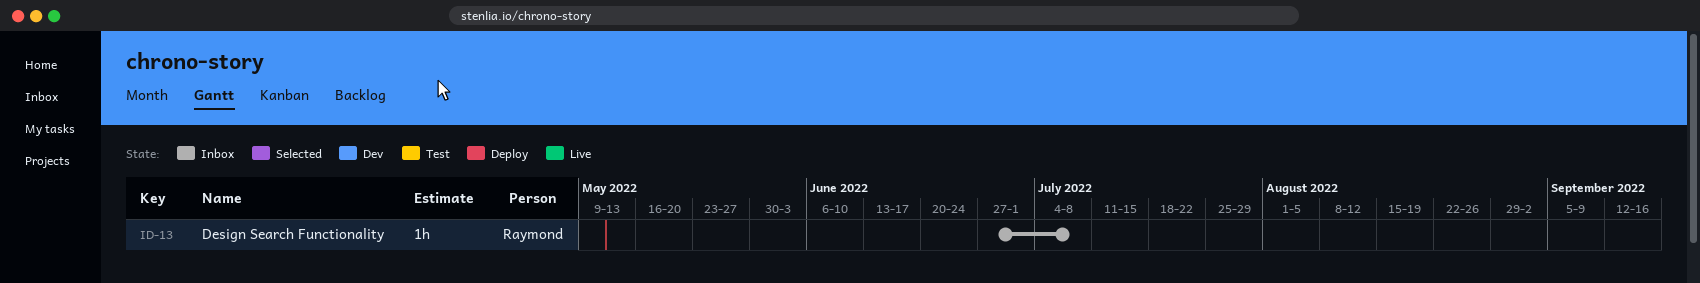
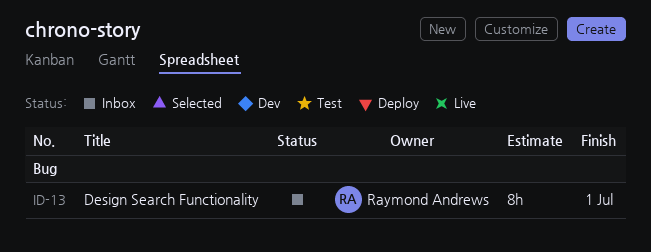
ID-13, estimate: 1h -> 8h
ID-13, due: Jul 8 -> Jul 1

